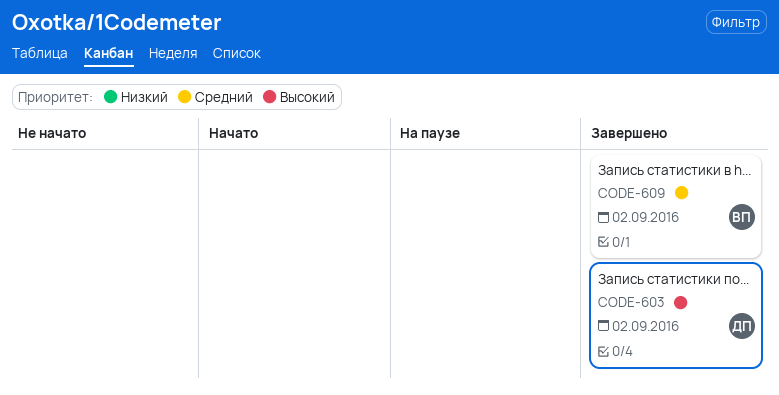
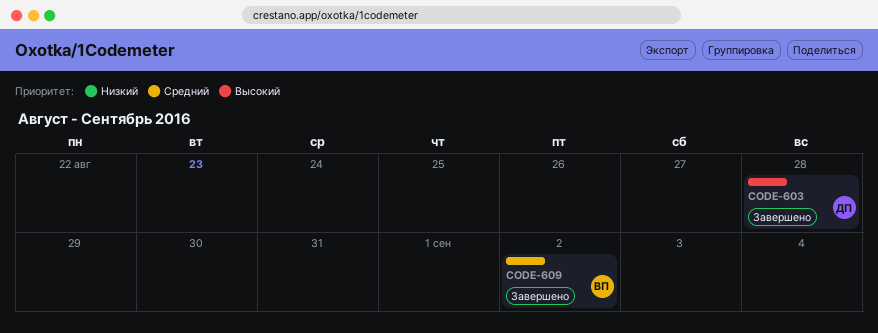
CODE-603, due: Sep 2 -> Aug 28

